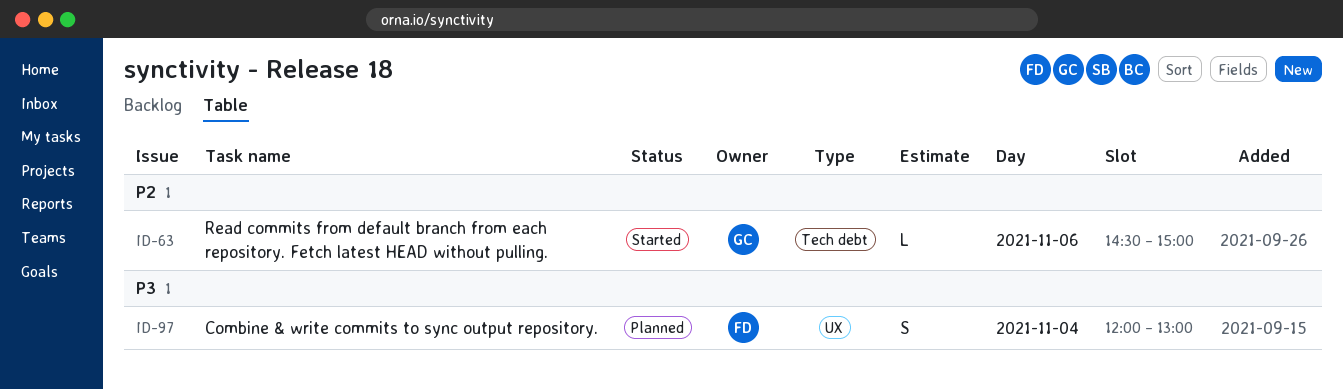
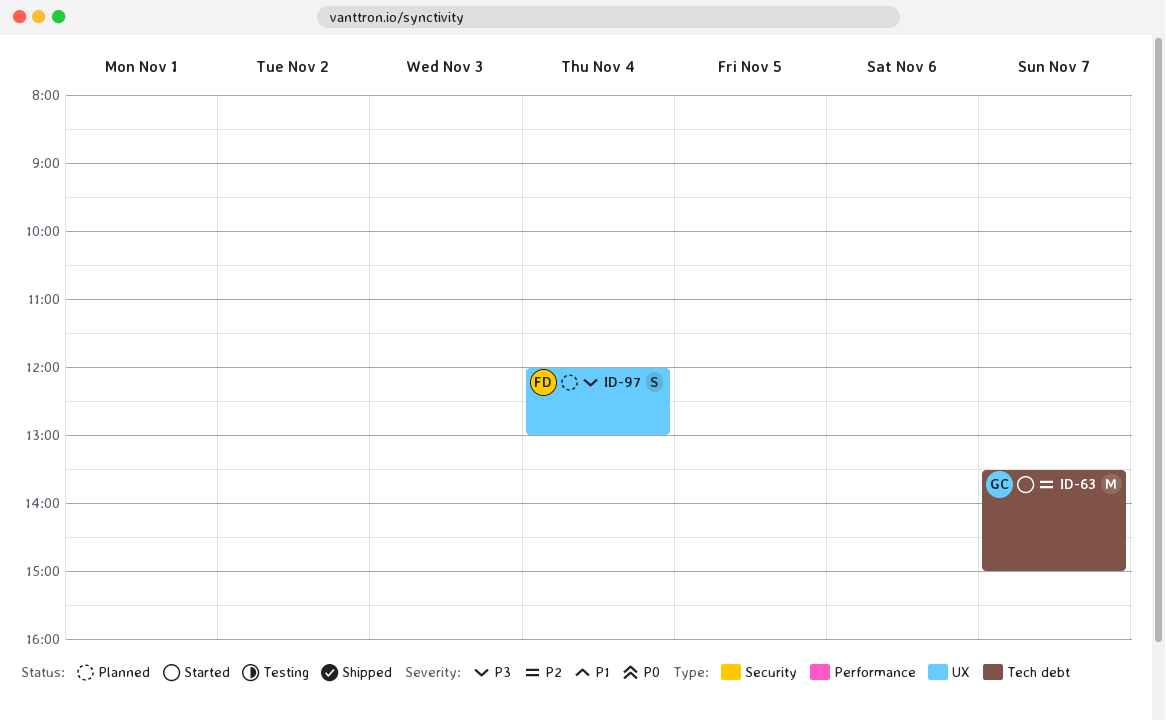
ID-63, estimate: L -> M
ID-63, day: Nov 6 -> Nov 7
ID-63, begins: 14:30 -> 13:30

